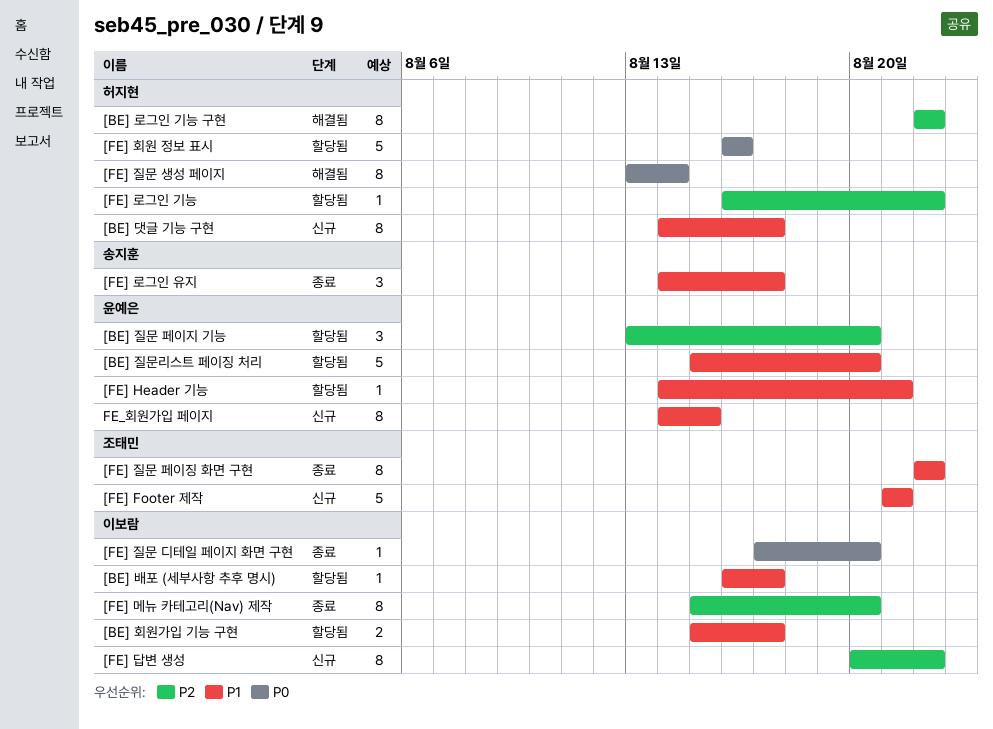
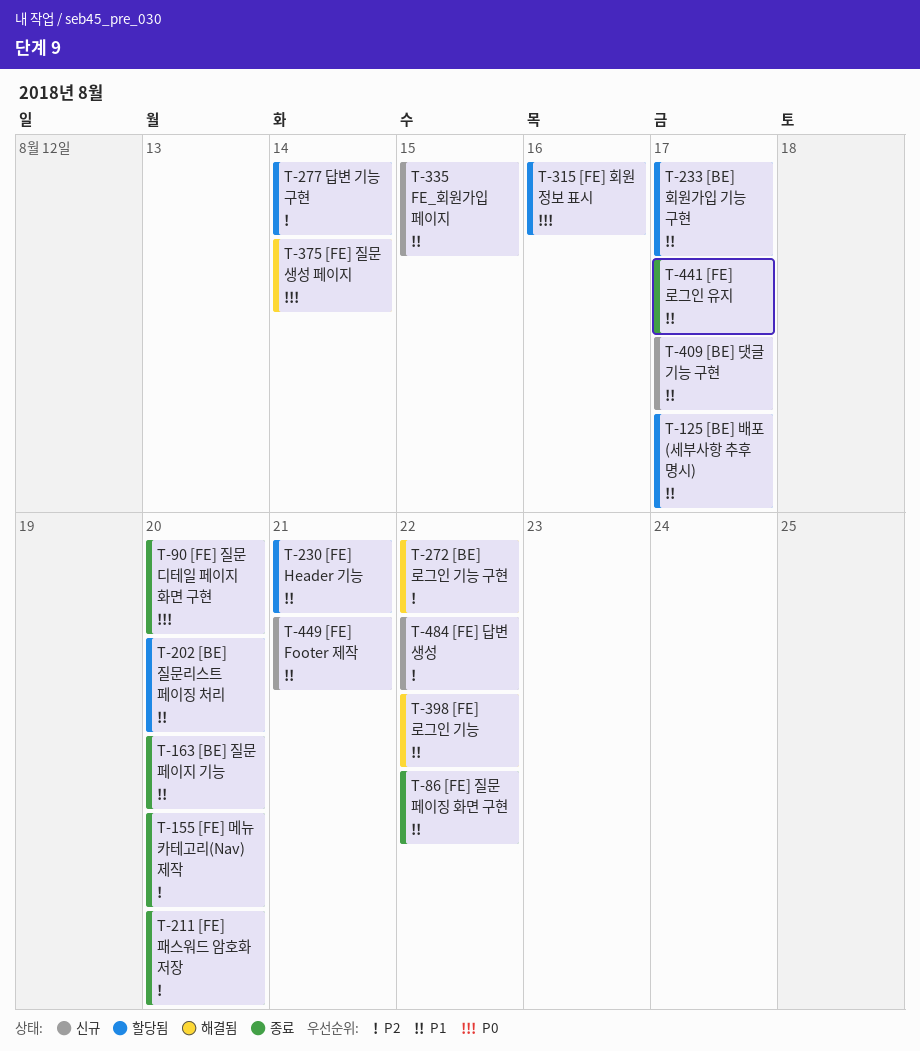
[BE] 질문 페이지 기능, status: 할당됨 -> 종료
[BE] 질문 페이지 기능, priority: P2 -> P1
[FE] 로그인 기능, status: 할당됨 -> 해결됨
[FE] 로그인 기능, priority: P2 -> P1
[FE] 패스워드 암호화 저장: none -> present
답변 기능 구현: none -> present

